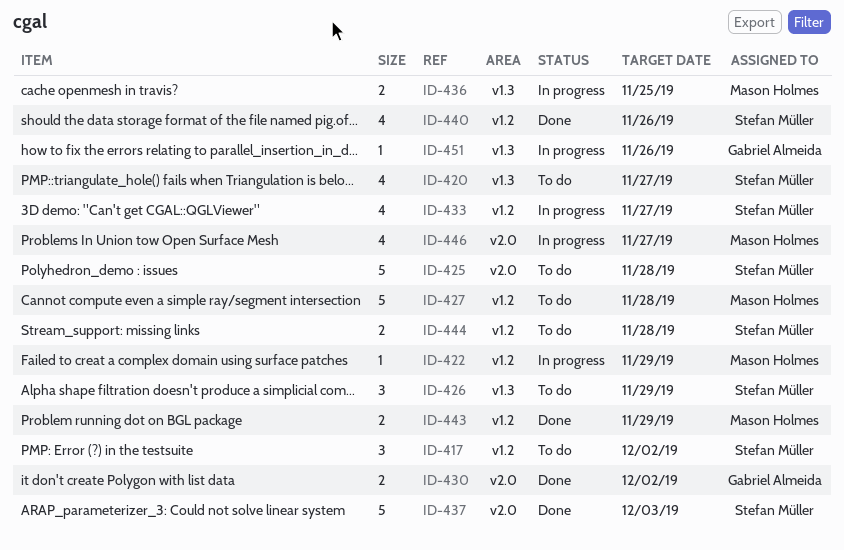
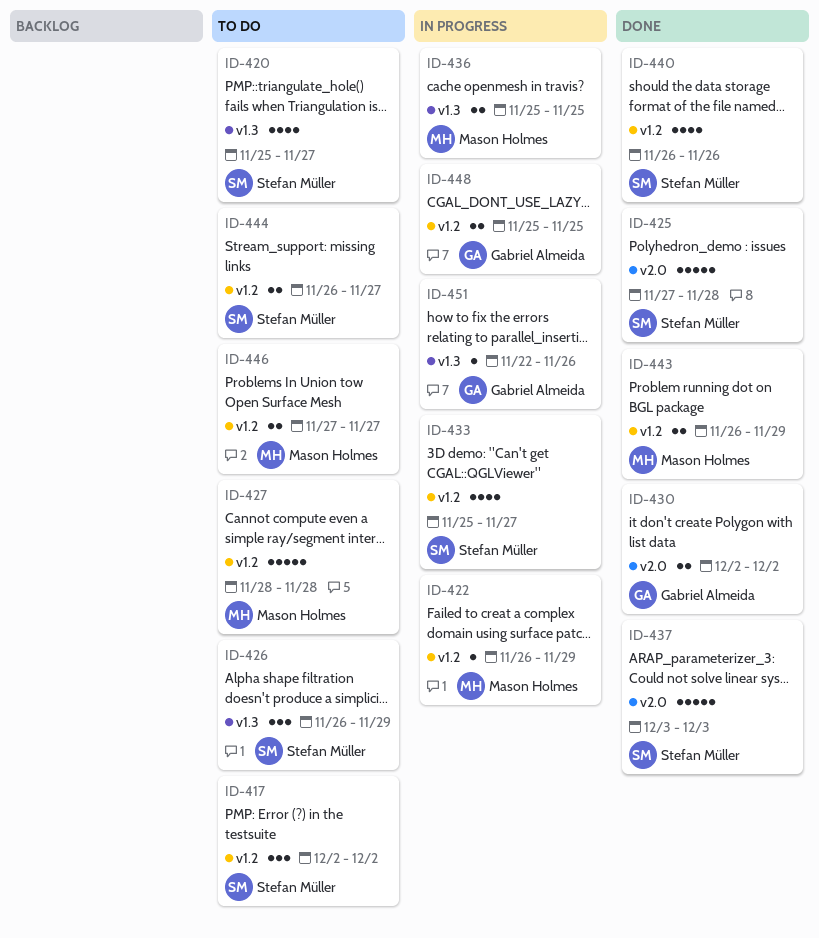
ID-425, status: To do -> Done
ID-444, due: Nov 28 -> Nov 27
ID-446, status: In progress -> To do
ID-446, label: v2.0 -> v1.2
ID-446, estimate: 4 -> 2
ID-448: none -> present

